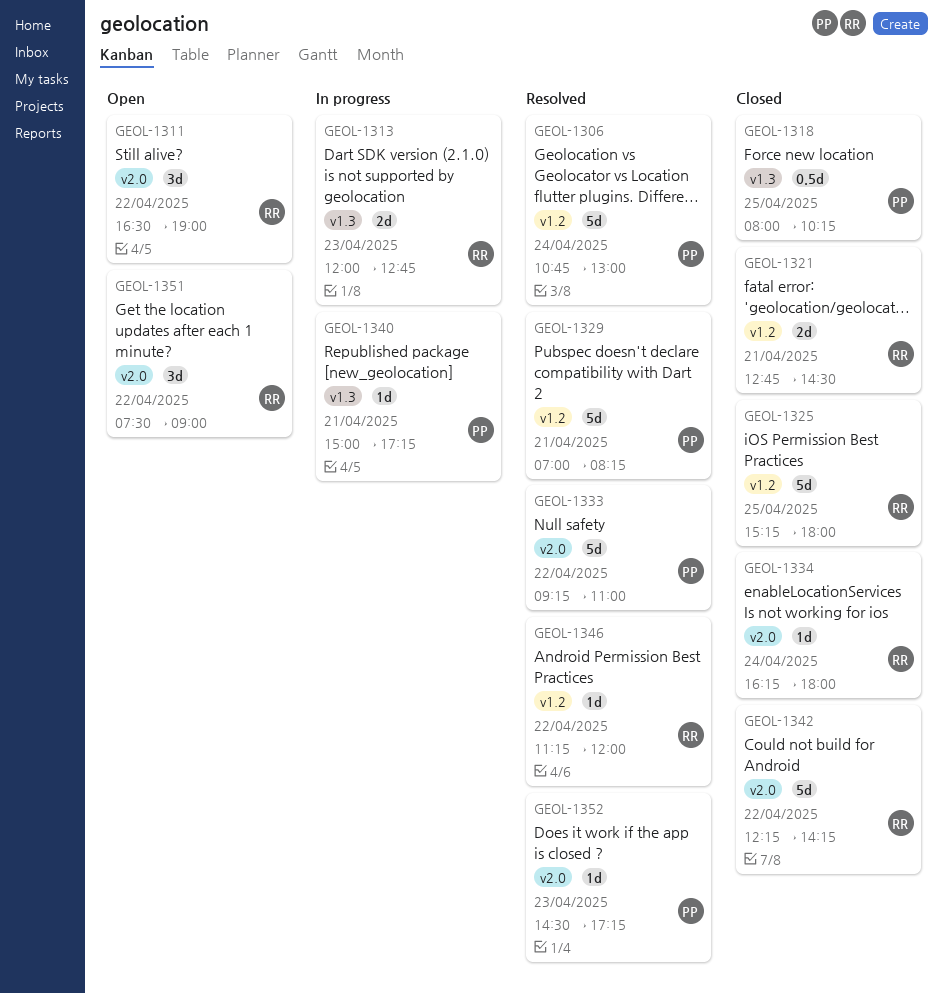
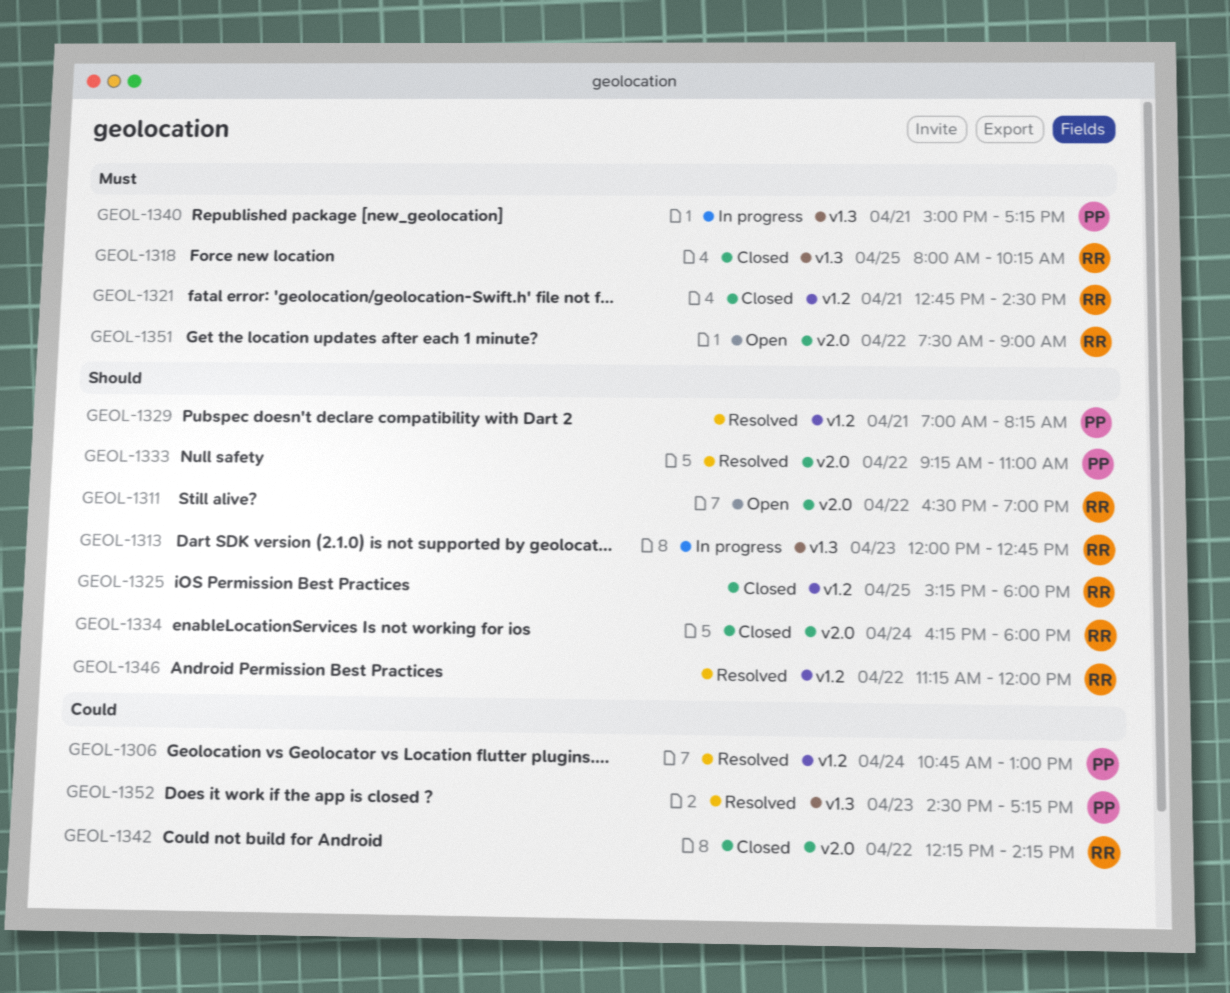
GEOL-1318, owner: PP -> RR
GEOL-1352, label: v2.0 -> v1.3

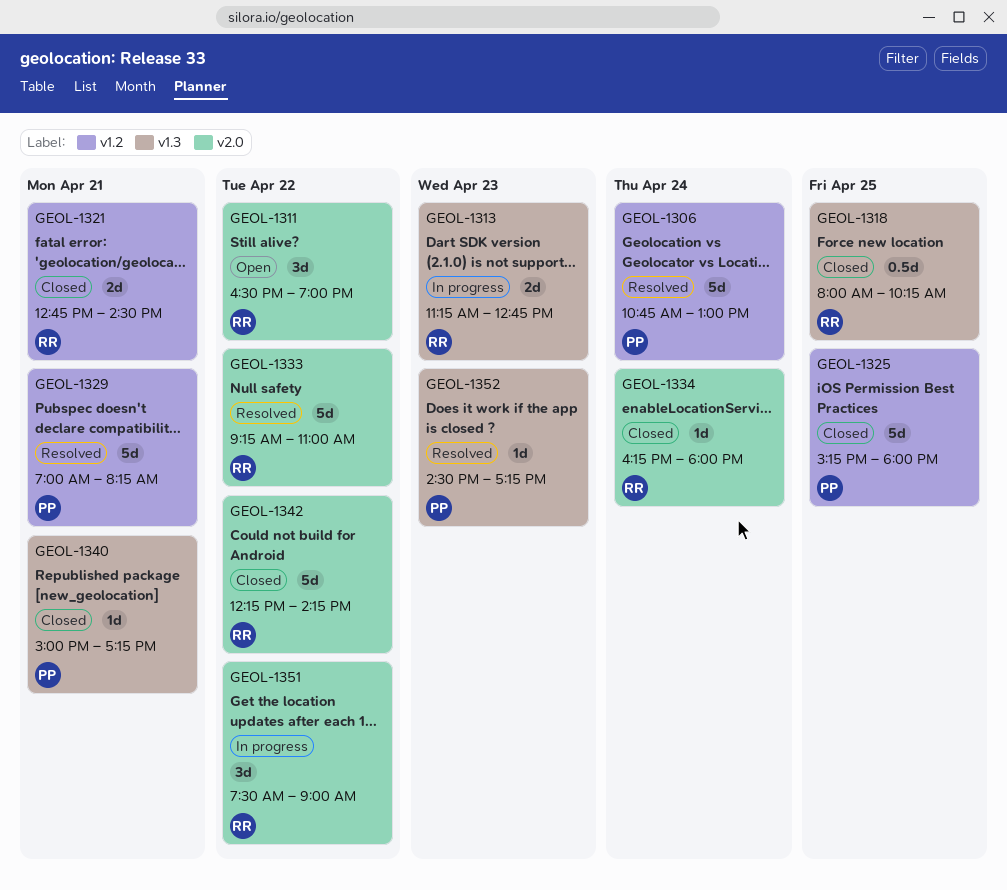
GEOL-1313, begins: 12:00 -> 11:15
GEOL-1325, owner: RR -> PP
GEOL-1333, owner: PP -> RR
GEOL-1340, status: In progress -> Closed
GEOL-1346: present -> none
GEOL-1351, status: Open -> In progress

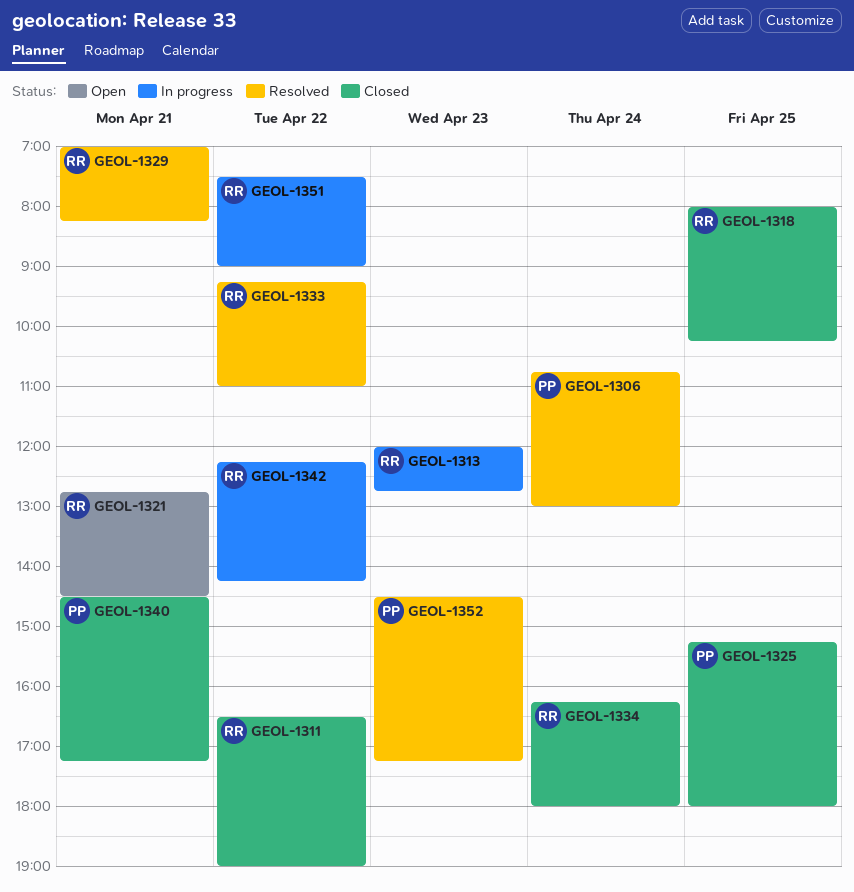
GEOL-1311, status: Open -> Closed
GEOL-1313, begins: 11:15 -> 12:00
GEOL-1321, status: Closed -> Open
GEOL-1329, owner: PP -> RR
GEOL-1340, begins: 15:00 -> 14:30
GEOL-1342, status: Closed -> In progress

